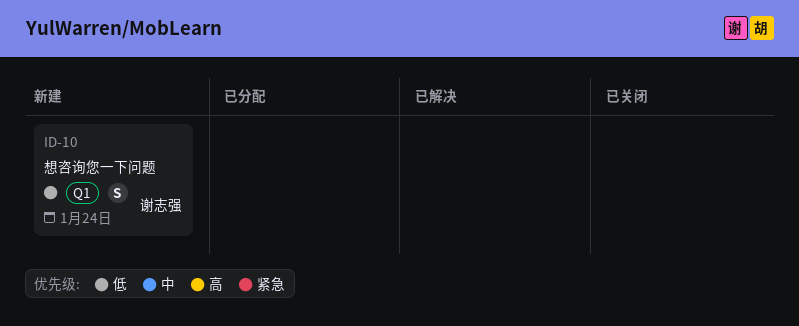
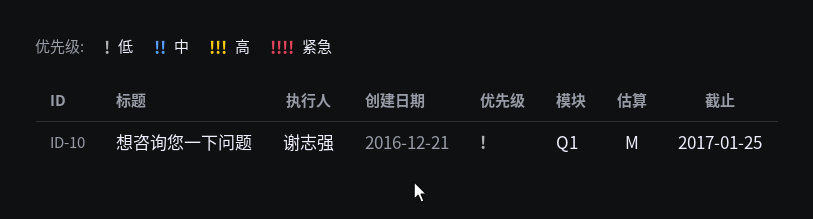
ID-10, estimate: S -> M
ID-10, due: Jan 24 -> Jan 25

